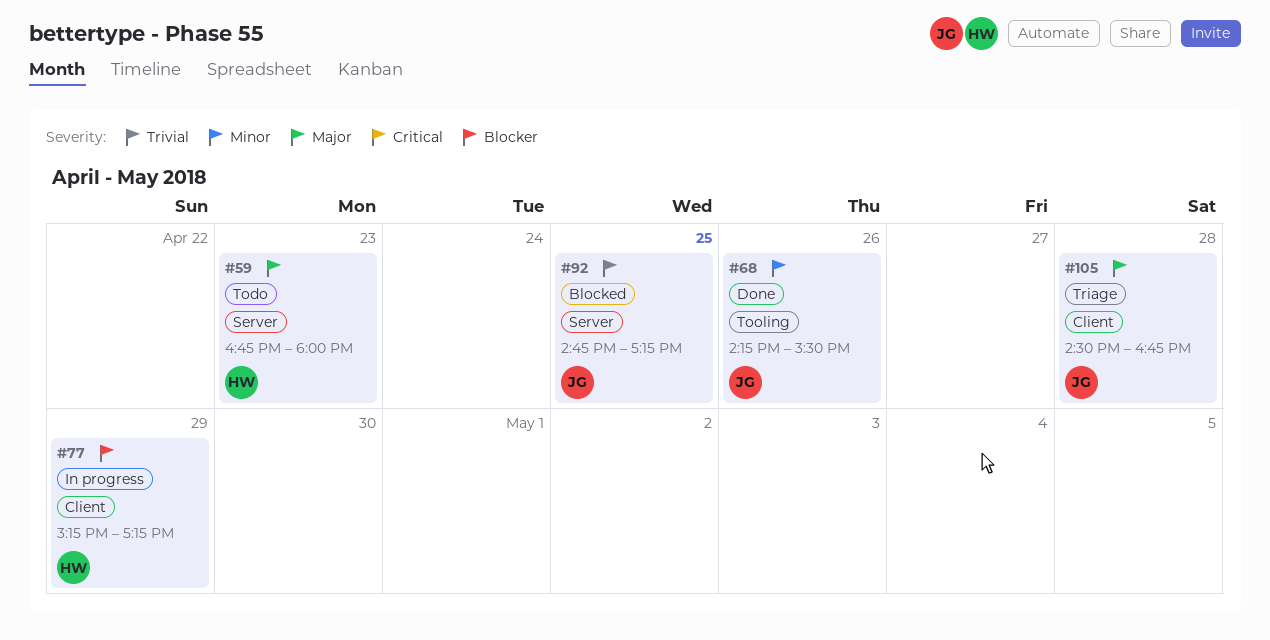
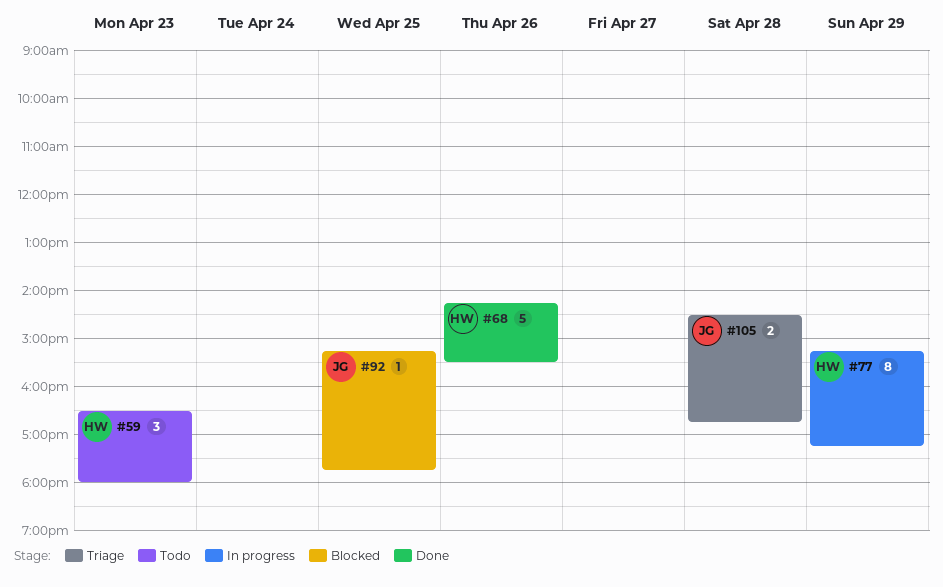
#59, begins: 16:45 -> 16:30
#68, owner: JG -> HW
#92, begins: 14:45 -> 15:15
#92, ends: 17:15 -> 17:45

